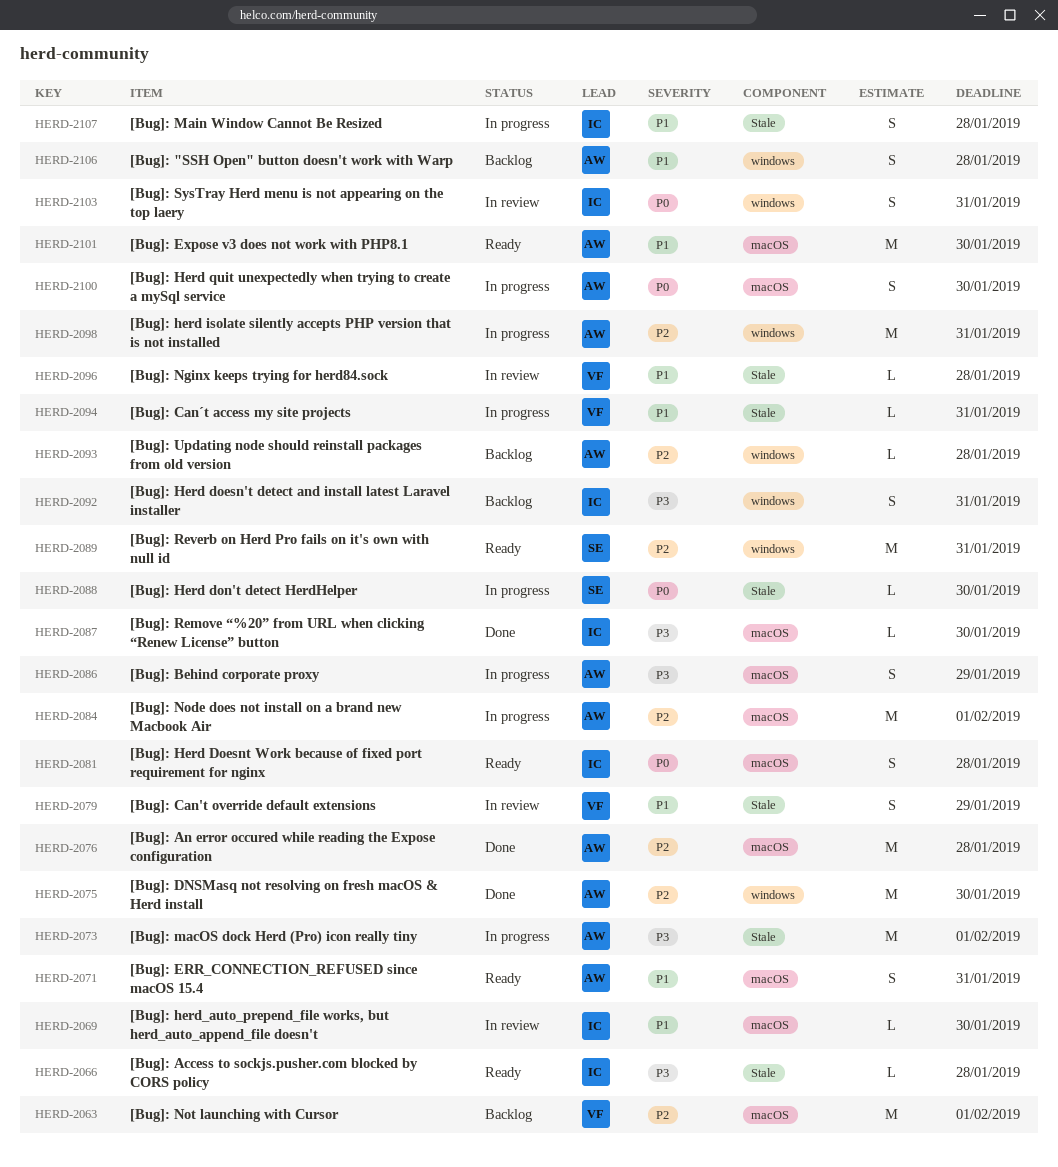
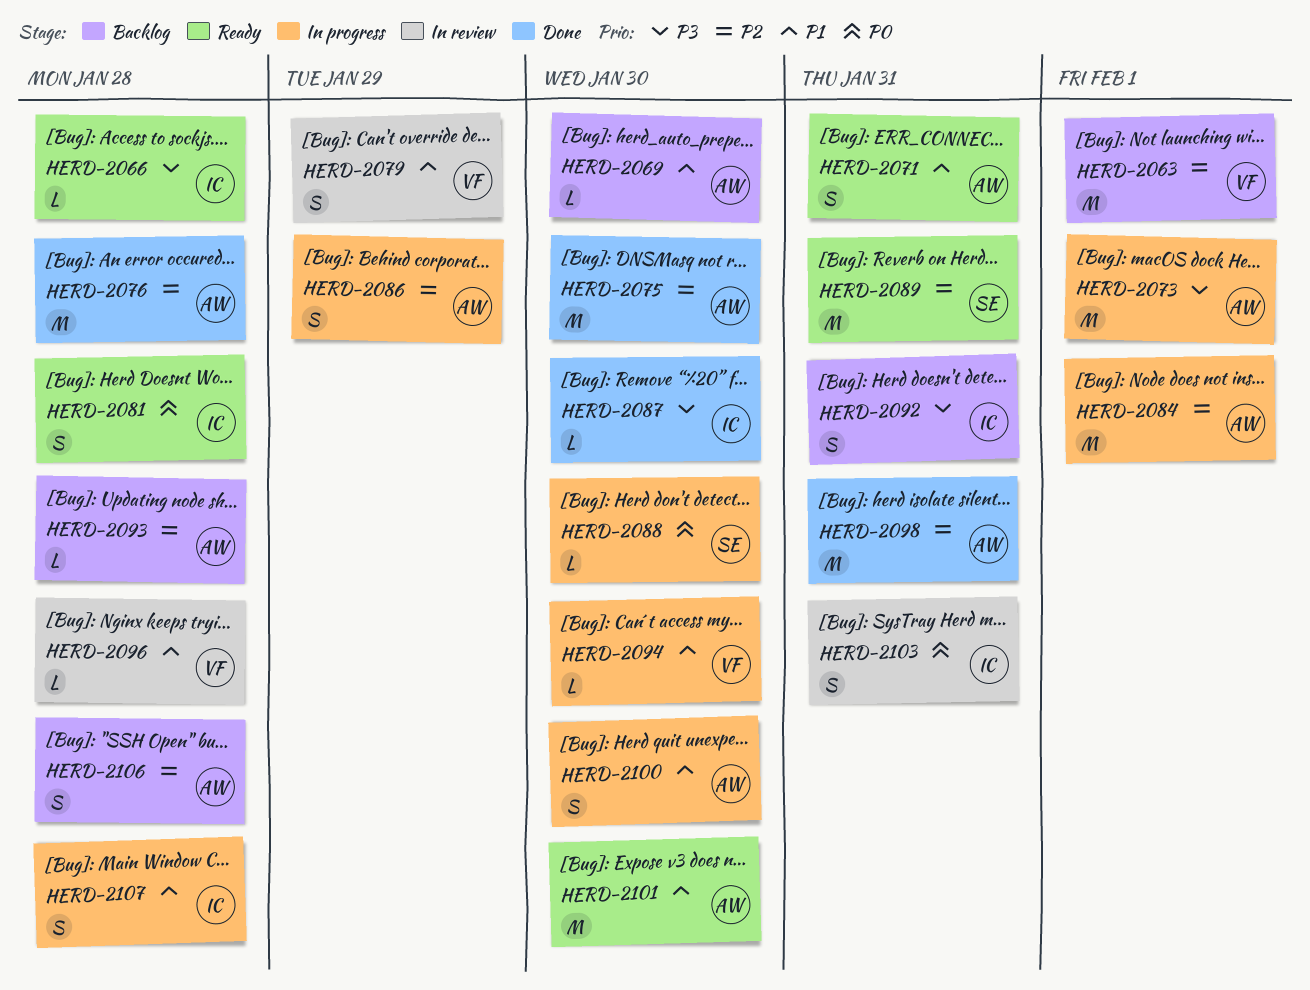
HERD-2069, status: In review -> Backlog
HERD-2069, owner: IC -> AW
HERD-2086, priority: P3 -> P2
HERD-2094, due: Jan 31 -> Jan 30
HERD-2098, status: In progress -> Done
HERD-2100, priority: P0 -> P1
HERD-2106, priority: P1 -> P2

